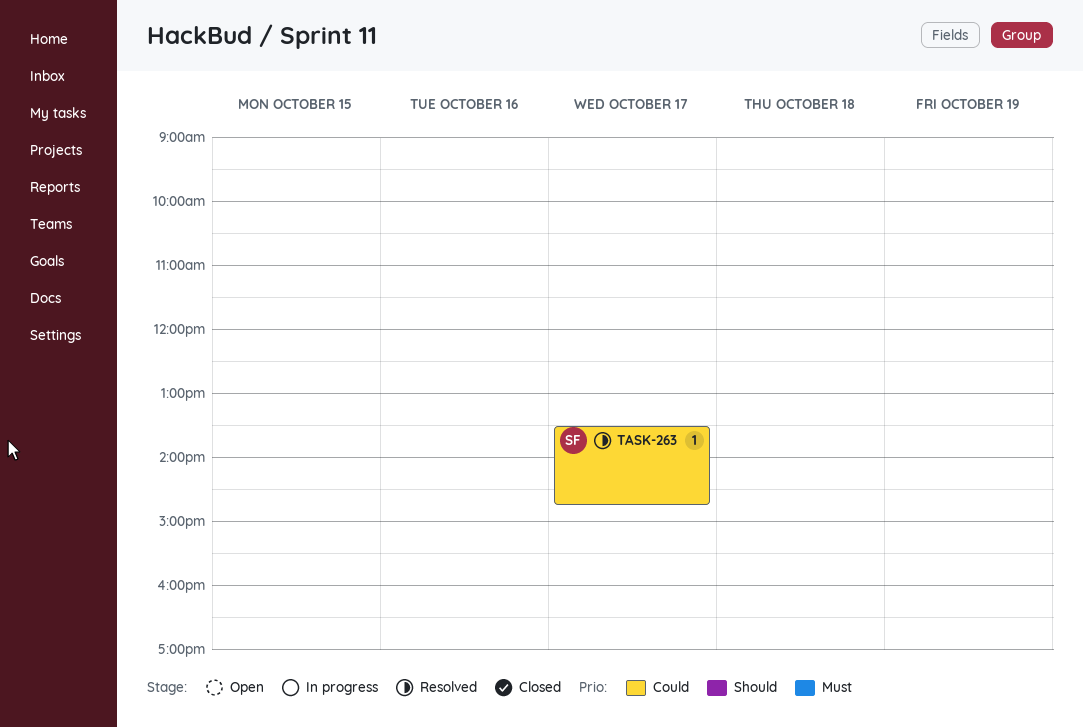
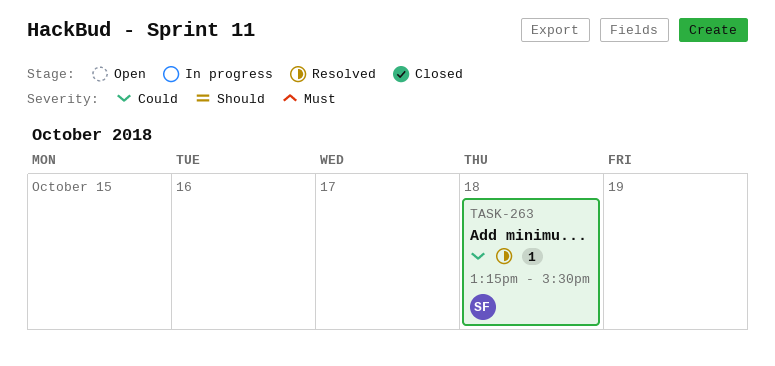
TASK-263, day: Oct 17 -> Oct 18
TASK-263, begins: 13:30 -> 13:15
TASK-263, ends: 14:45 -> 15:30

